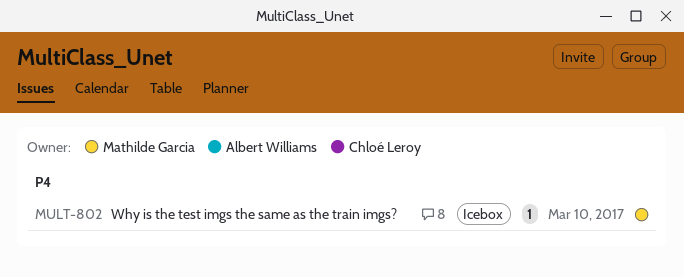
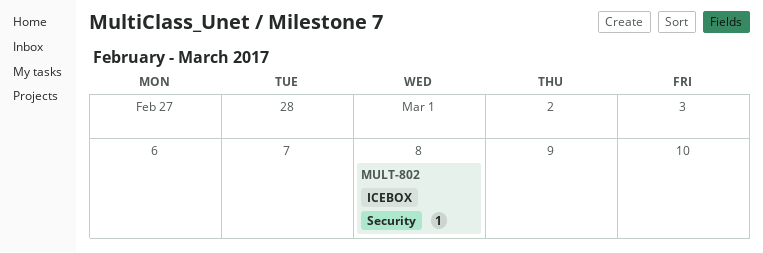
MULT-802, due: Mar 10 -> Mar 8

